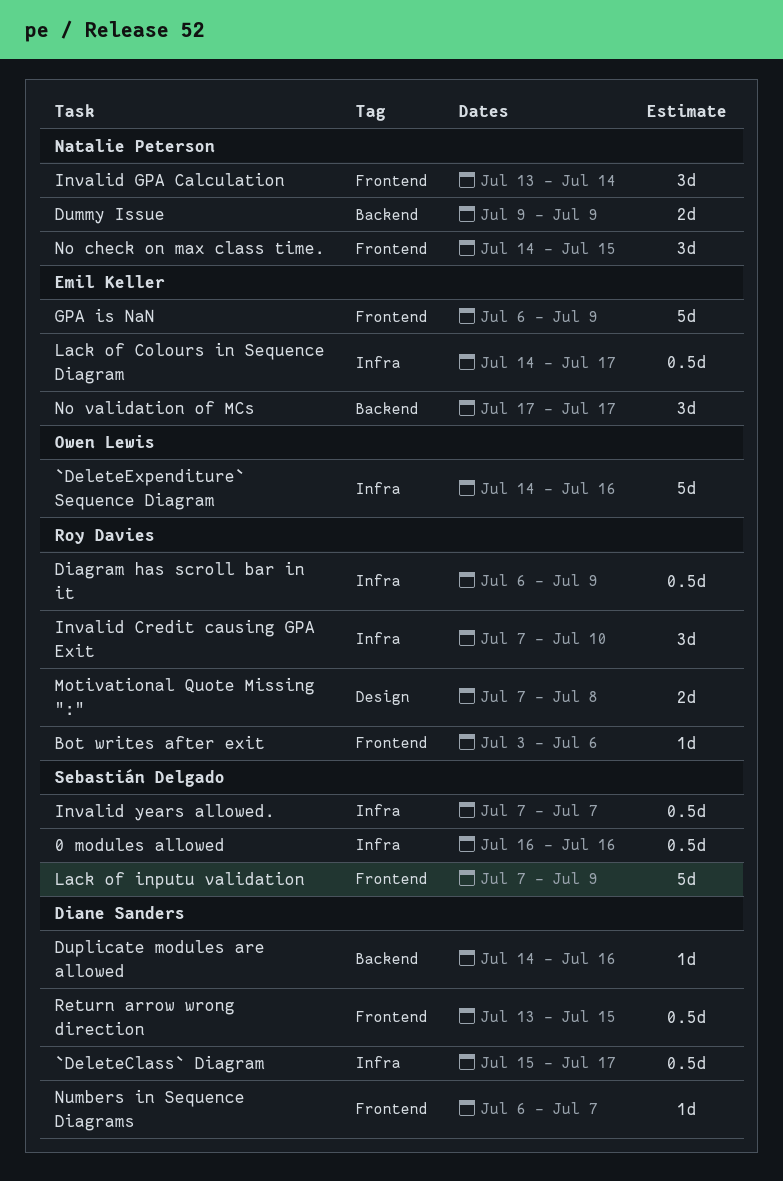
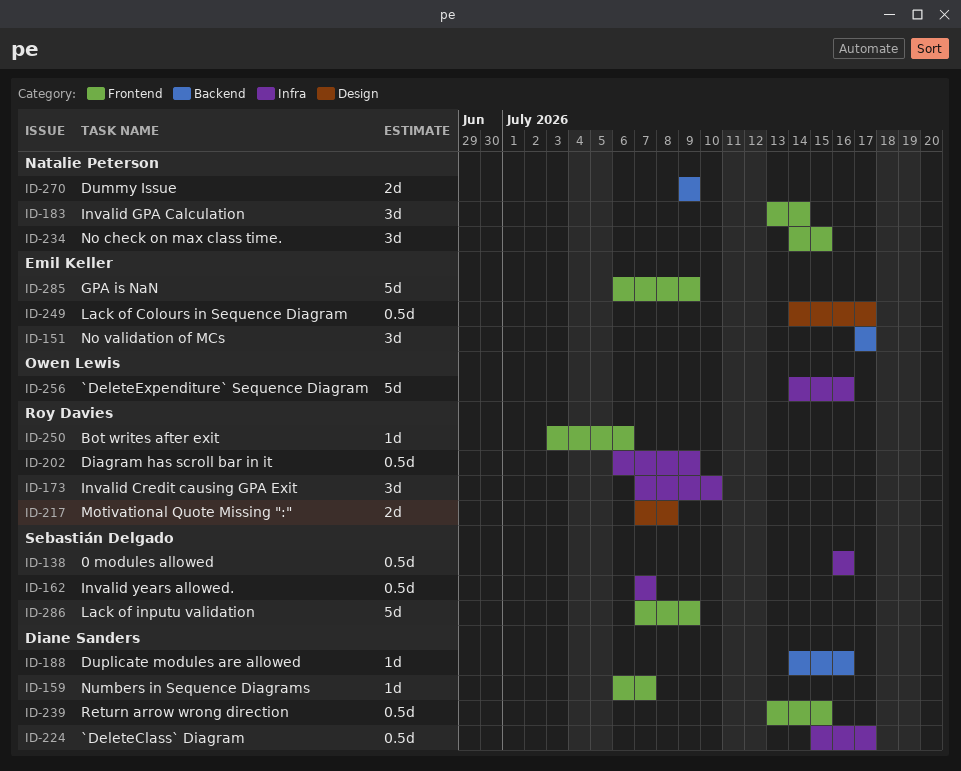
Lack of Colours in Sequence Diagram, label: Infra -> Design

